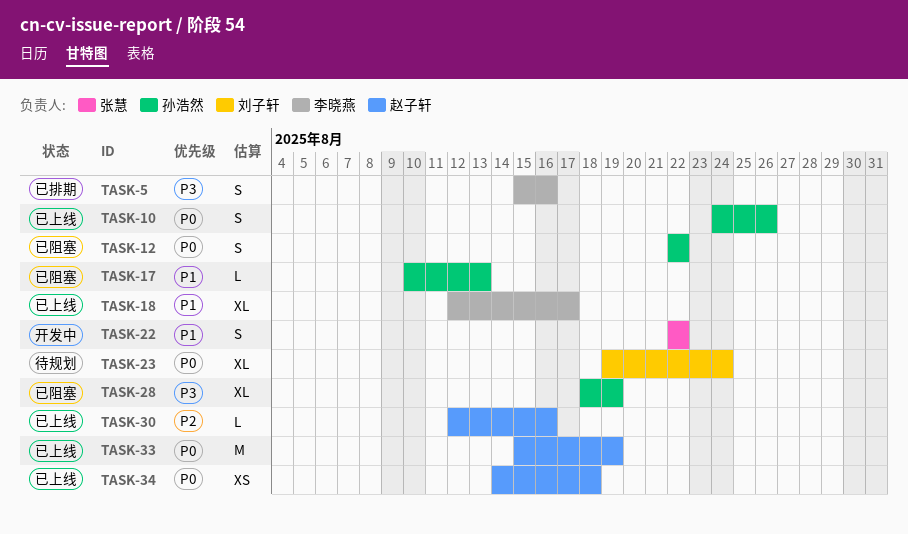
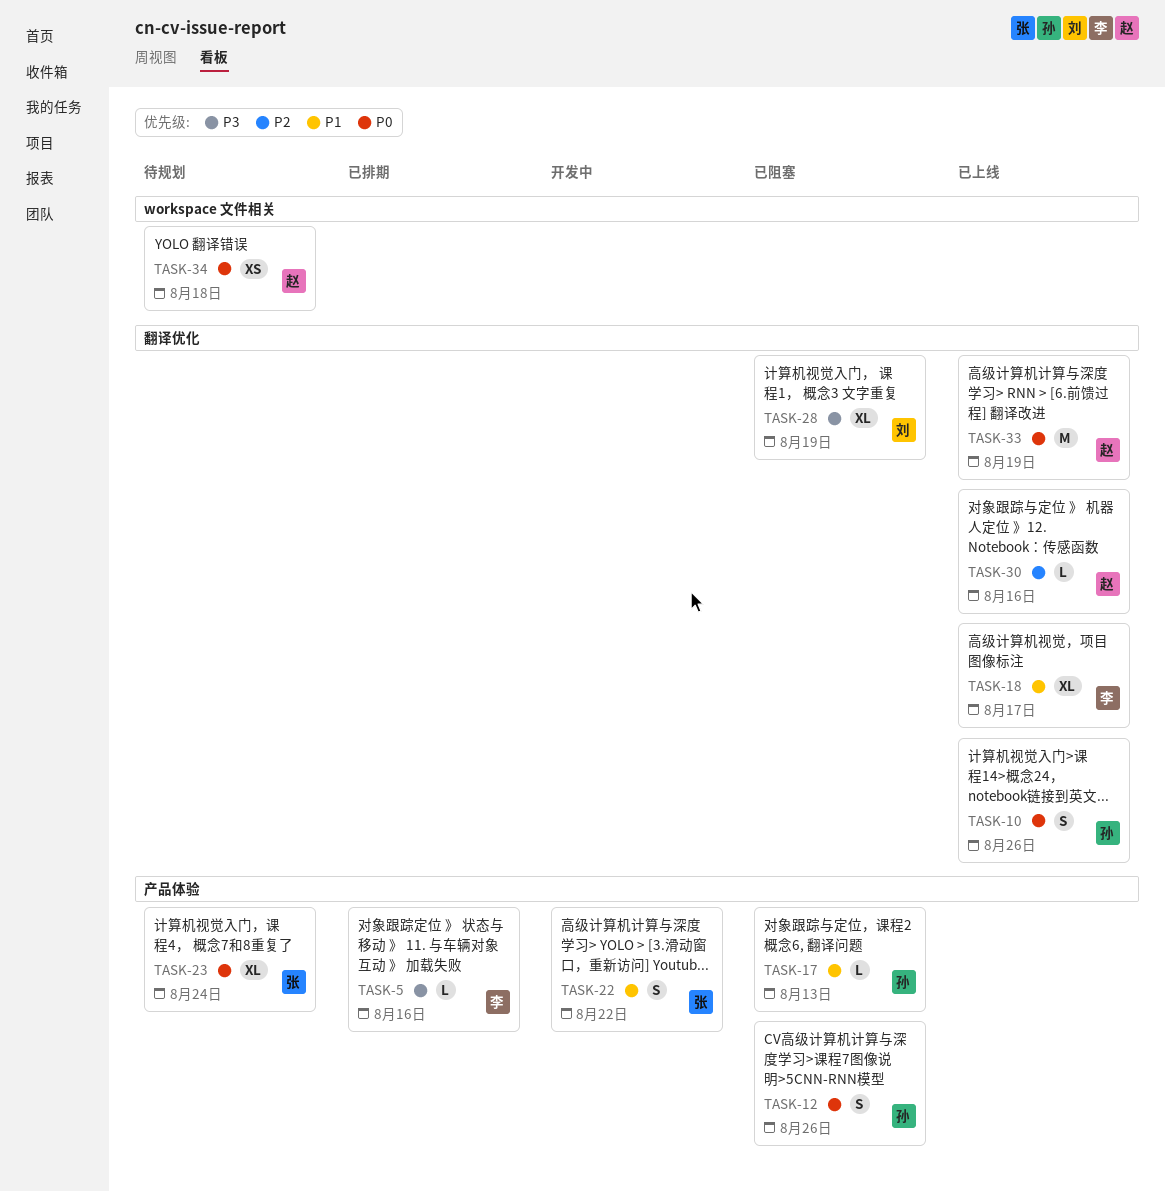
TASK-5, estimate: S -> L
TASK-12, due: Aug 22 -> Aug 26
TASK-23, owner: 刘子轩 -> 张慧
TASK-28, owner: 孙浩然 -> 刘子轩
TASK-34, status: 已上线 -> 待规划

